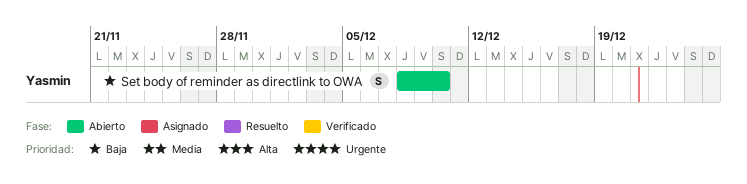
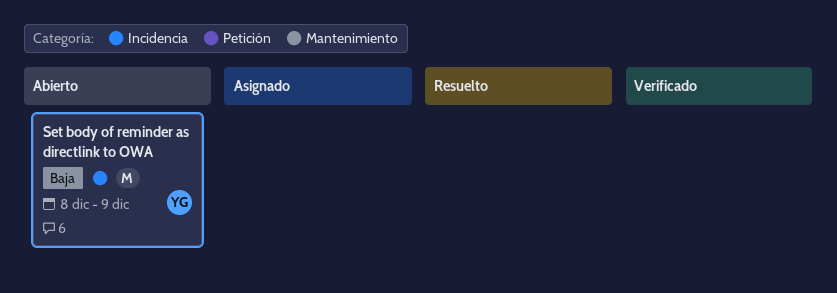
Set body of reminder as directlink to OWA, estimate: S -> M
Set body of reminder as directlink to OWA, due: Dec 10 -> Dec 9

